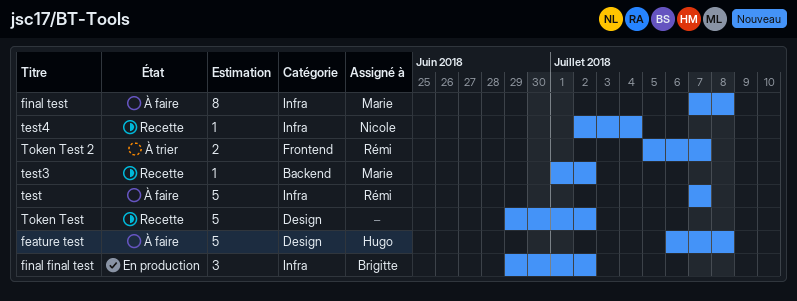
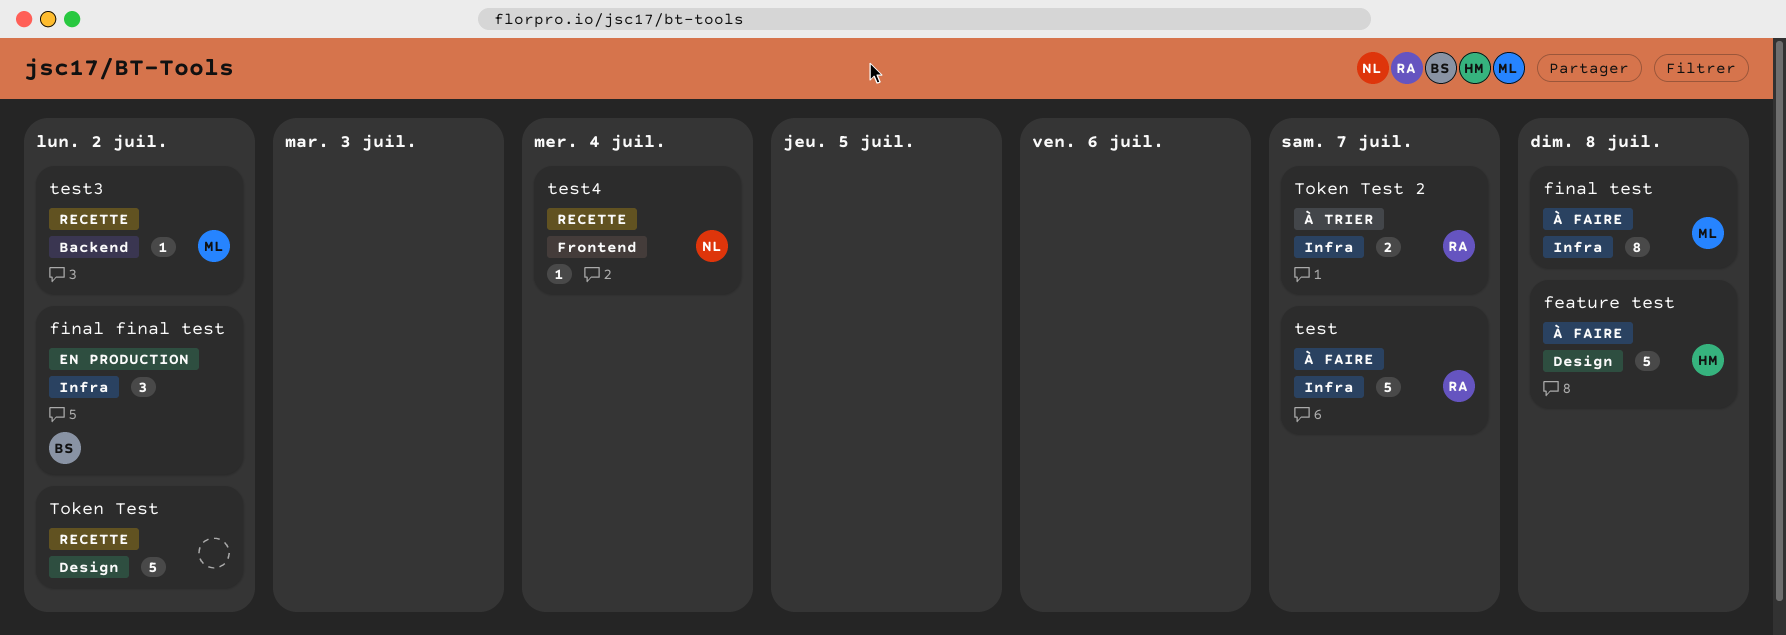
test4, label: Infra -> Frontend
Token Test 2, label: Frontend -> Infra

